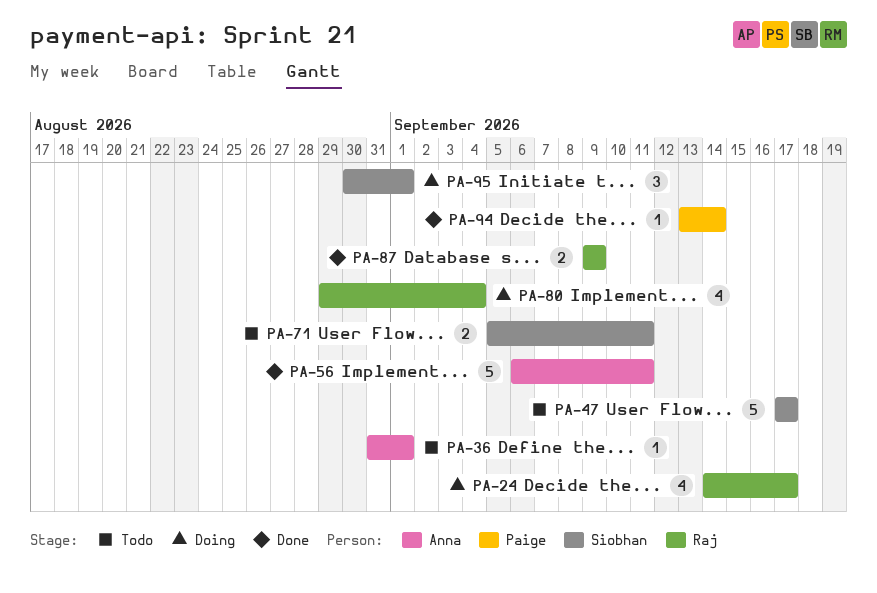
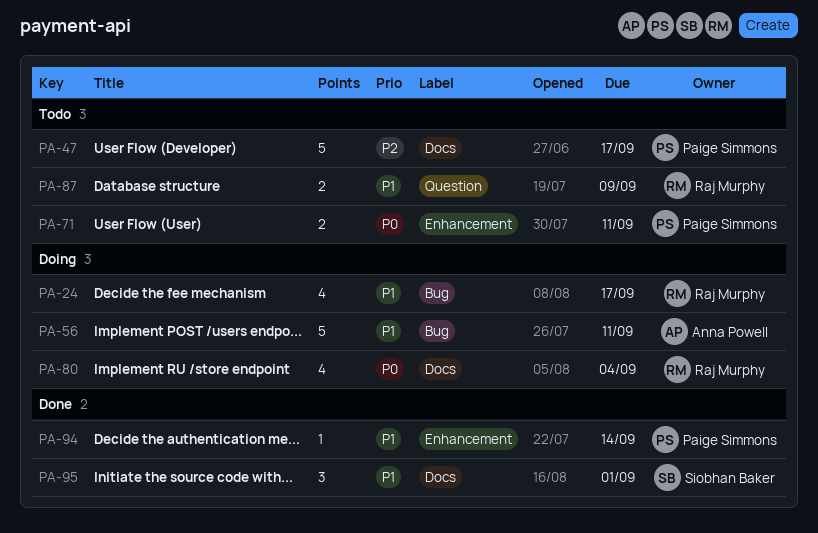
PA-36: present -> none
PA-47, owner: Siobhan Baker -> Paige Simmons
PA-56, status: Done -> Doing
PA-71, owner: Siobhan Baker -> Paige Simmons
PA-87, status: Done -> Todo
PA-95, status: Doing -> Done

